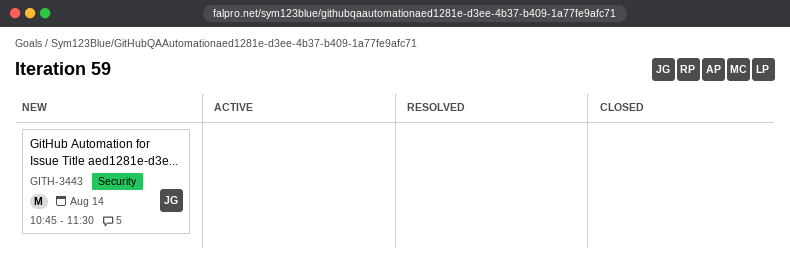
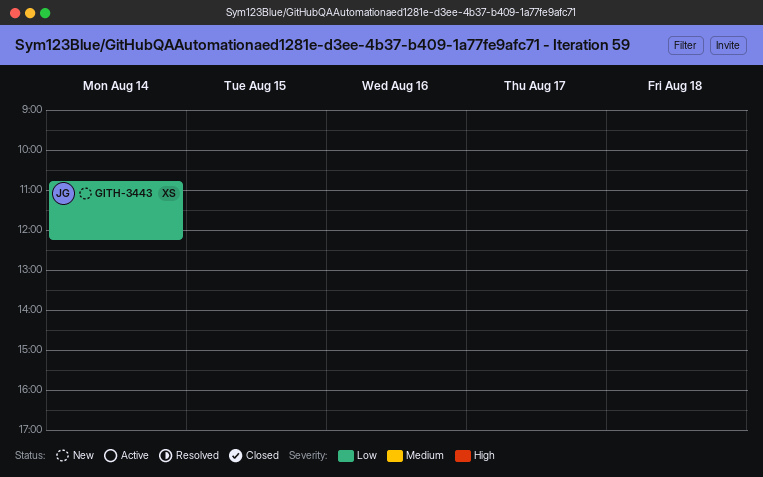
GITH-3443, estimate: M -> XS
GITH-3443, ends: 11:30 -> 12:15

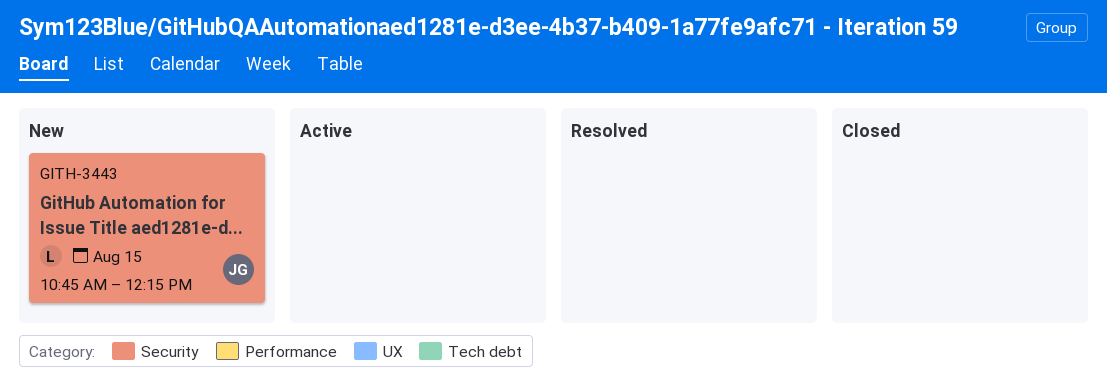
GITH-3443, estimate: XS -> L
GITH-3443, day: Aug 14 -> Aug 15

